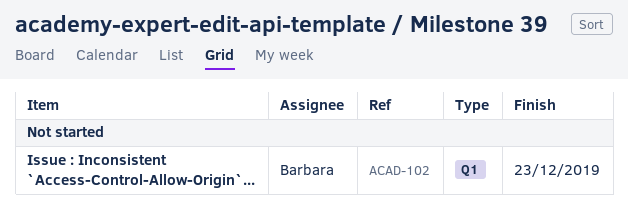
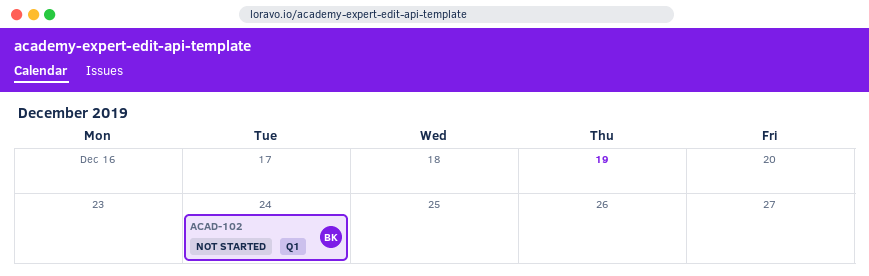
ACAD-102, due: Dec 23 -> Dec 24

